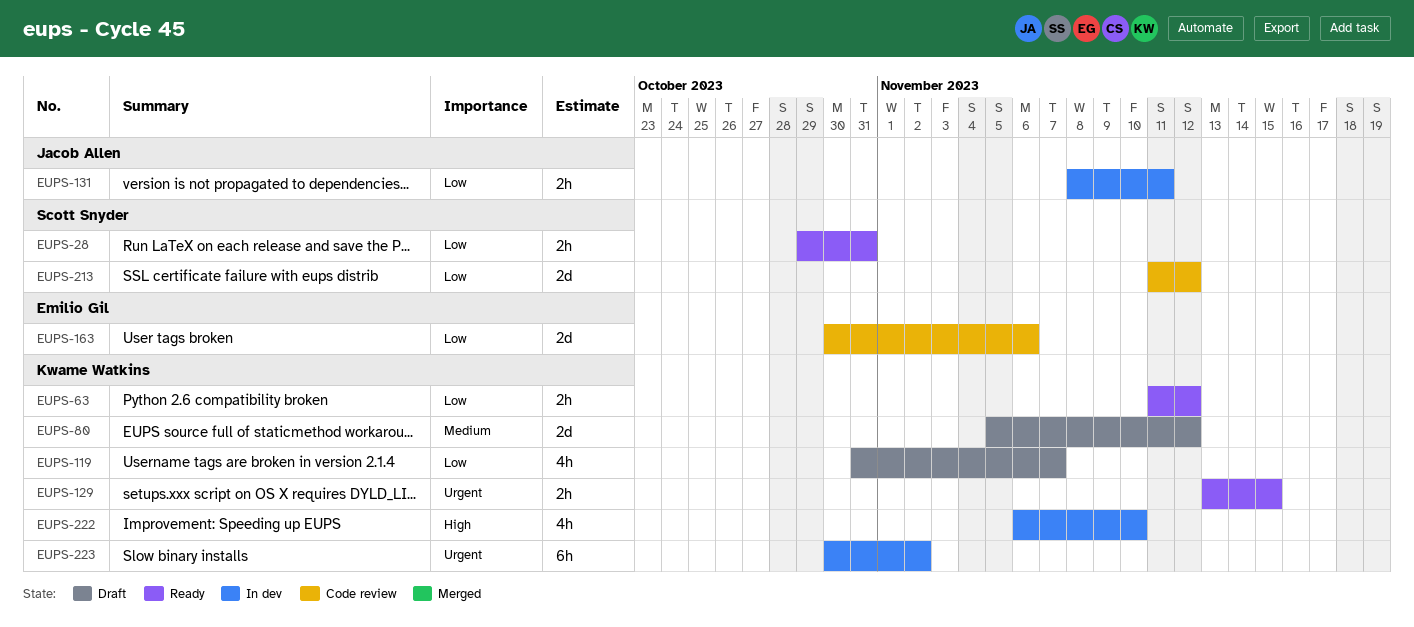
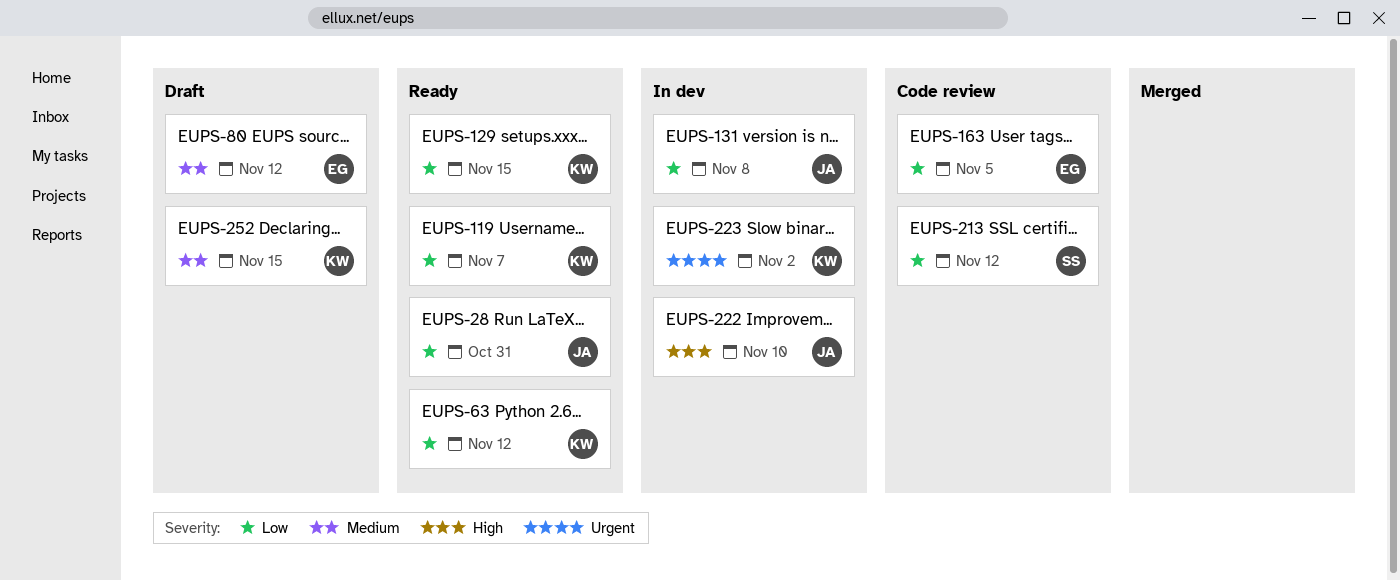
EUPS-28, owner: Scott Snyder -> Jacob Allen
EUPS-80, owner: Kwame Watkins -> Emilio Gil
EUPS-119, status: Draft -> Ready
EUPS-129, priority: Urgent -> Low
EUPS-131, due: Nov 11 -> Nov 8
EUPS-163, due: Nov 6 -> Nov 5
EUPS-222, owner: Kwame Watkins -> Jacob Allen
EUPS-252: none -> present

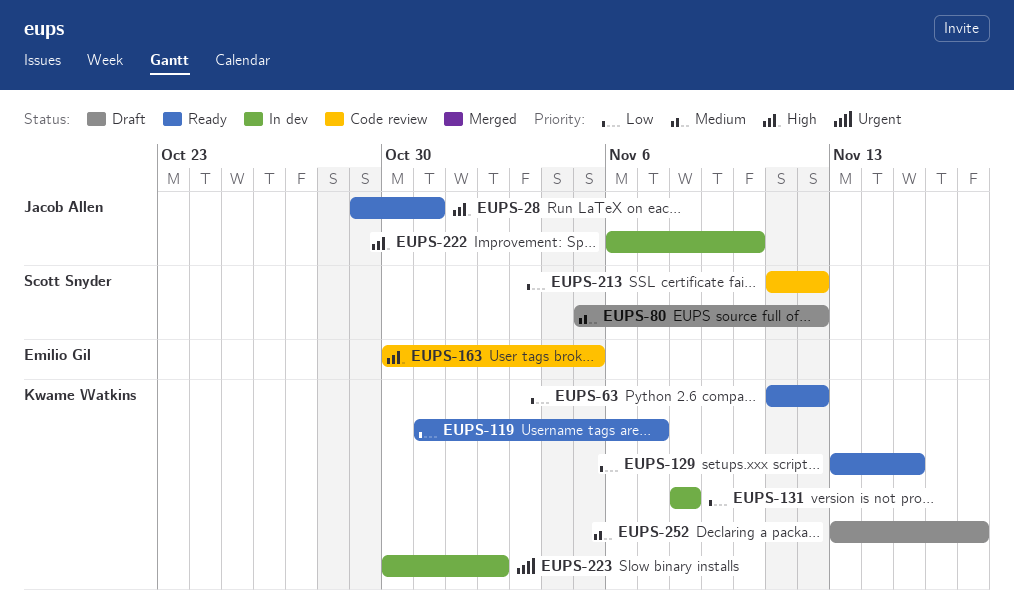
EUPS-28, priority: Low -> High
EUPS-80, owner: Emilio Gil -> Scott Snyder
EUPS-131, owner: Jacob Allen -> Kwame Watkins
EUPS-163, priority: Low -> High
EUPS-252, due: Nov 15 -> Nov 17

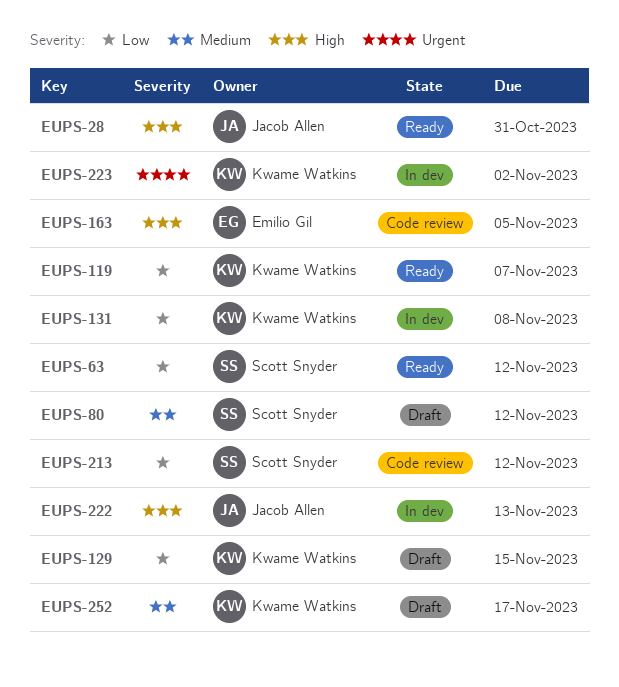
EUPS-63, owner: Kwame Watkins -> Scott Snyder
EUPS-129, status: Ready -> Draft
EUPS-222, due: Nov 10 -> Nov 13

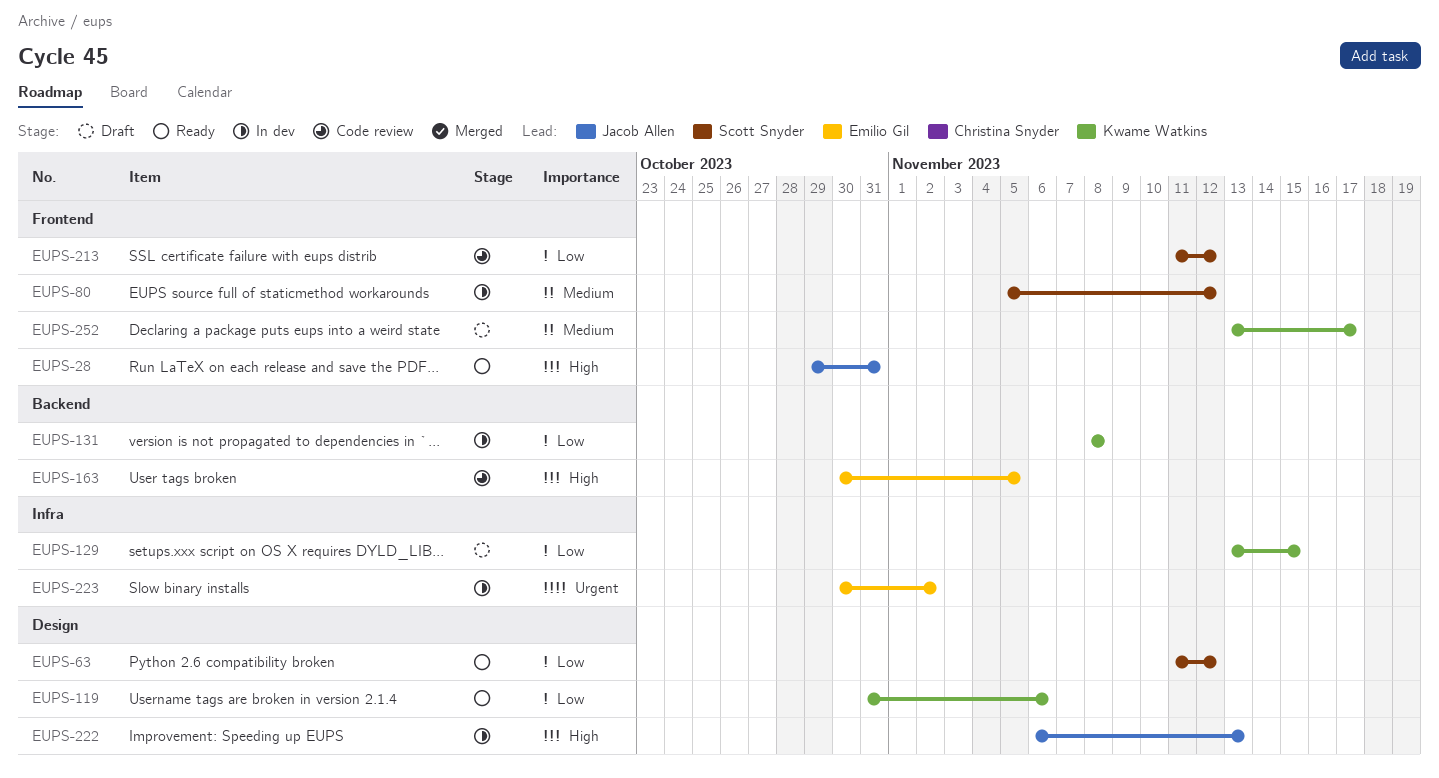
EUPS-80, status: Draft -> In dev
EUPS-119, due: Nov 7 -> Nov 6
EUPS-223, owner: Kwame Watkins -> Emilio Gil

